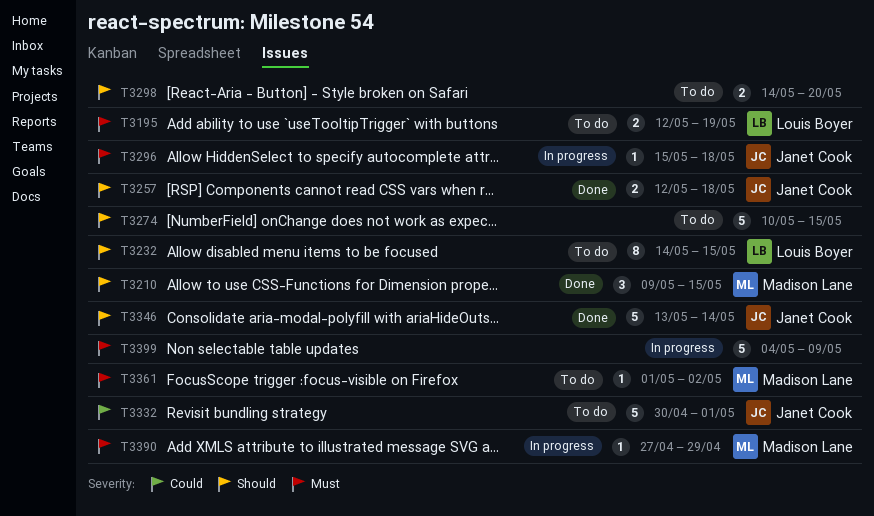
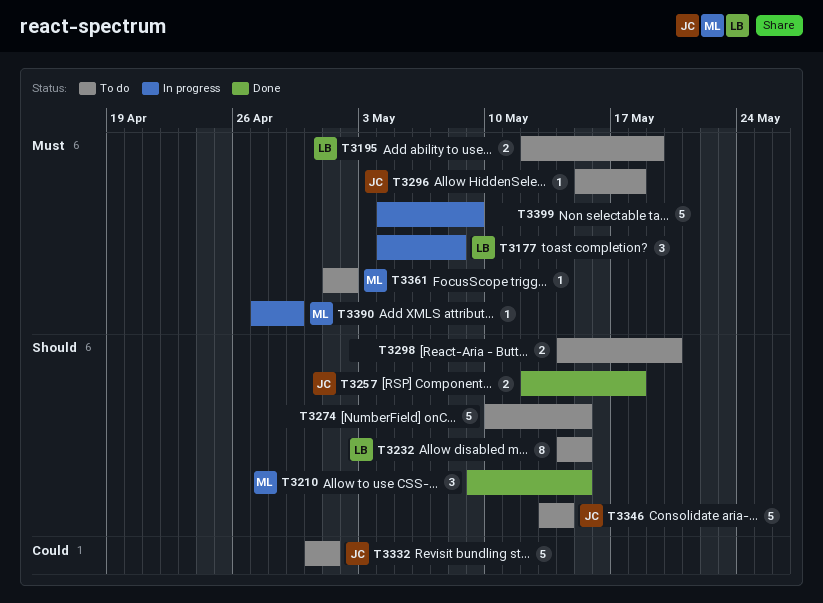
T3177: none -> present
T3296, status: In progress -> To do
T3346, status: Done -> To do

